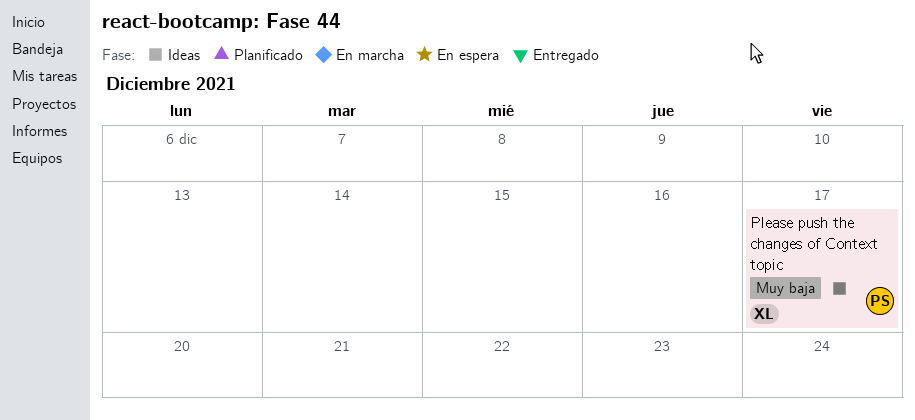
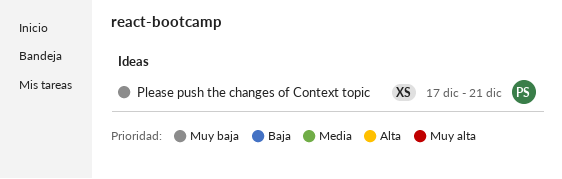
Please push the changes of Context topic, estimate: XL -> XS
Please push the changes of Context topic, due: Dec 17 -> Dec 21

